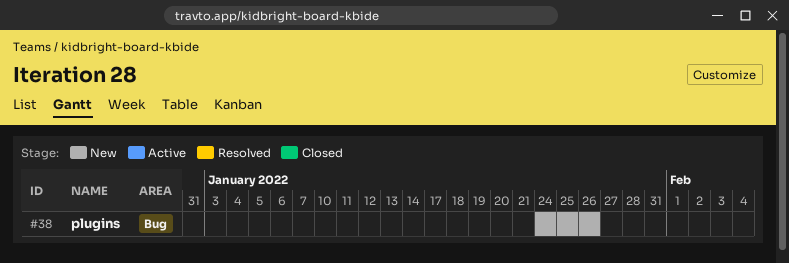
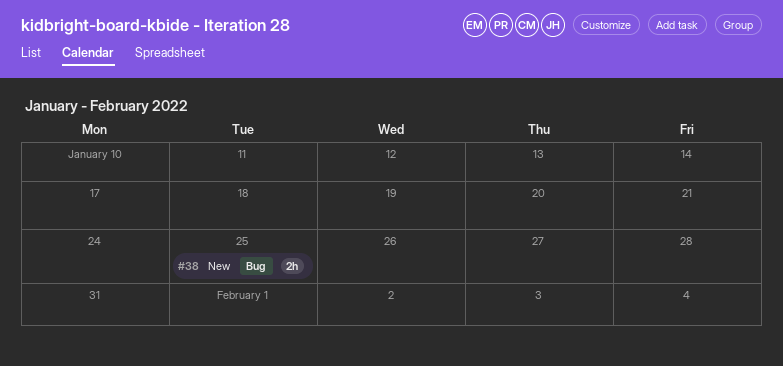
#38, due: Jan 26 -> Jan 25

